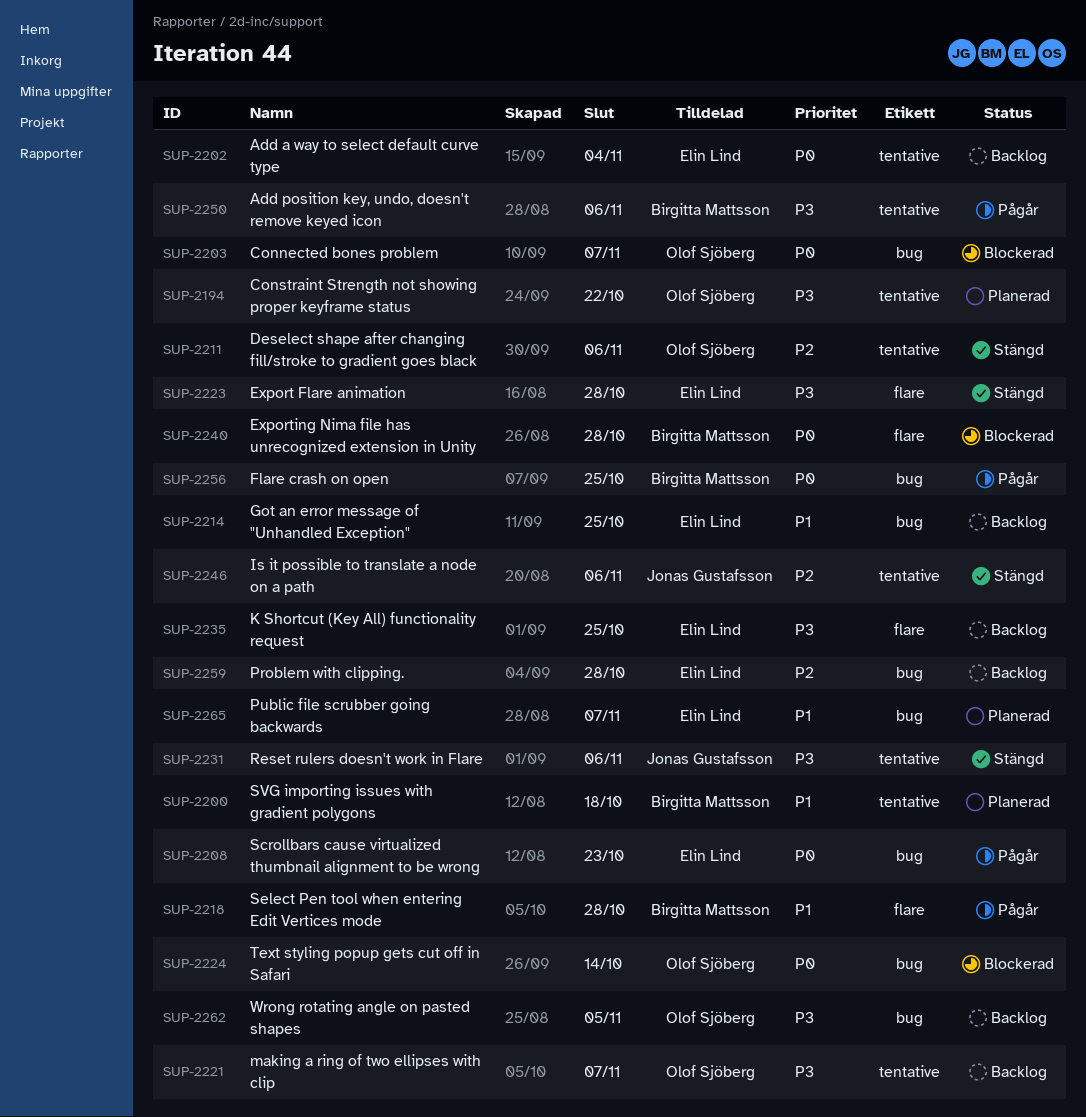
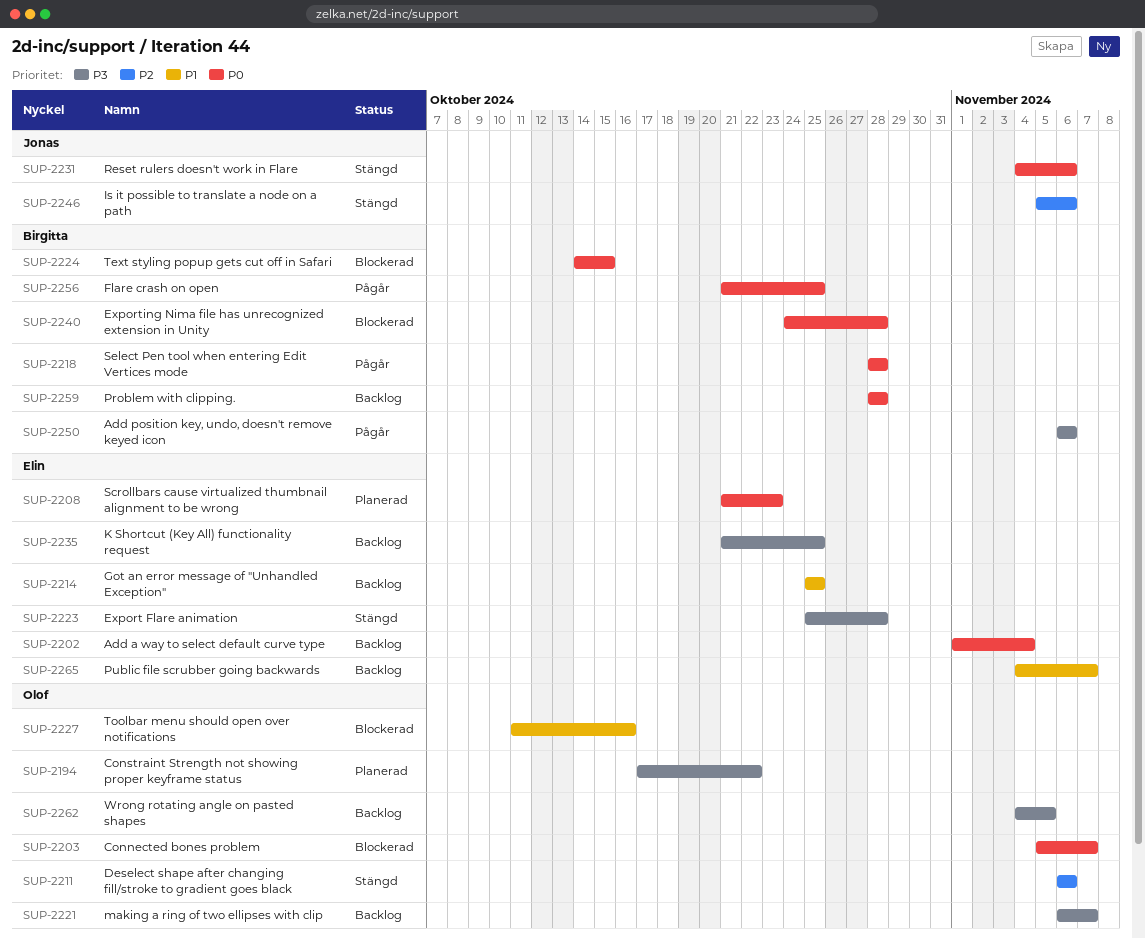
SUP-2200: present -> none
SUP-2208, status: Pågår -> Planerad
SUP-2218, priority: P1 -> P0
SUP-2224, owner: Olof Sjöberg -> Birgitta Mattsson
SUP-2224, due: Oct 14 -> Oct 15
SUP-2227: none -> present
SUP-2231, priority: P3 -> P0
SUP-2259, owner: Elin Lind -> Birgitta Mattsson
SUP-2259, priority: P2 -> P0
SUP-2265, status: Planerad -> Backlog

